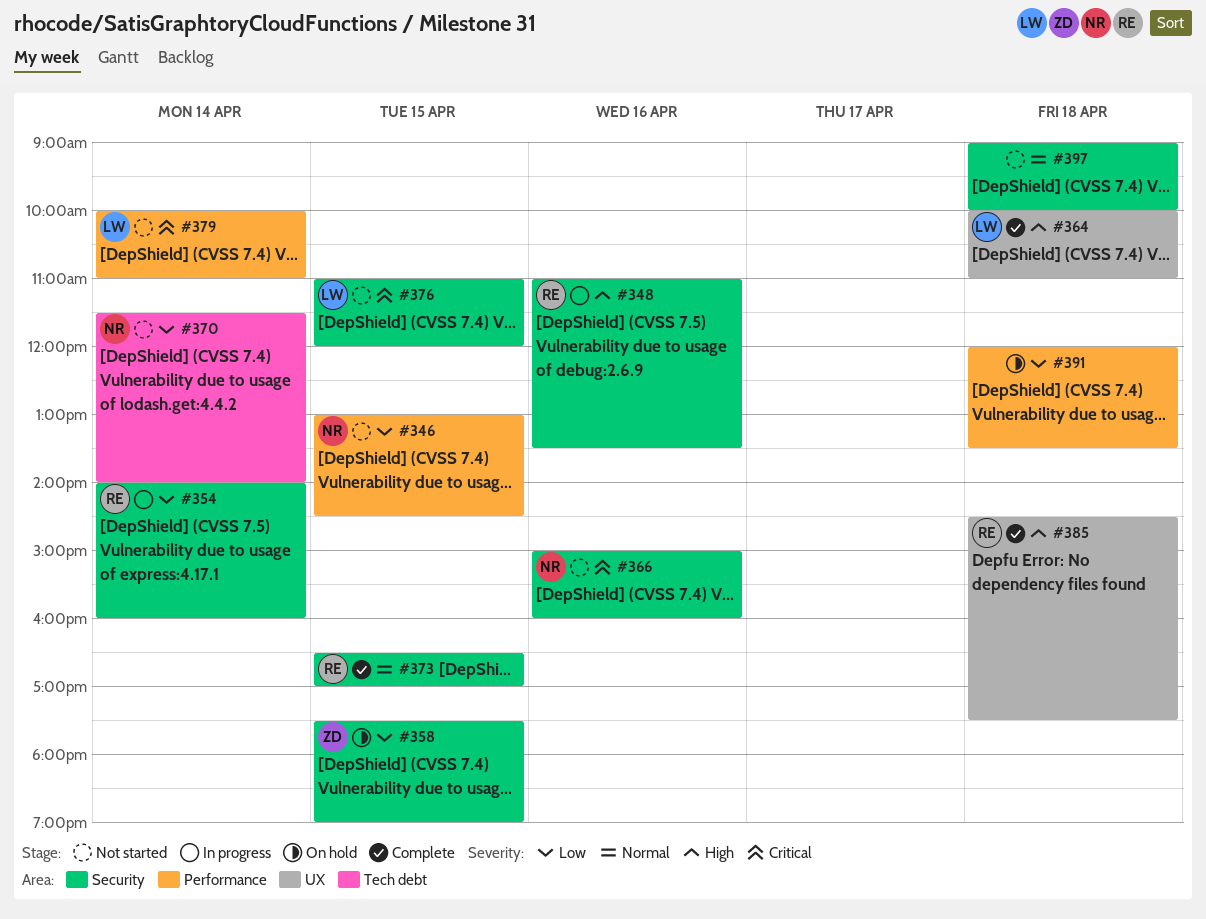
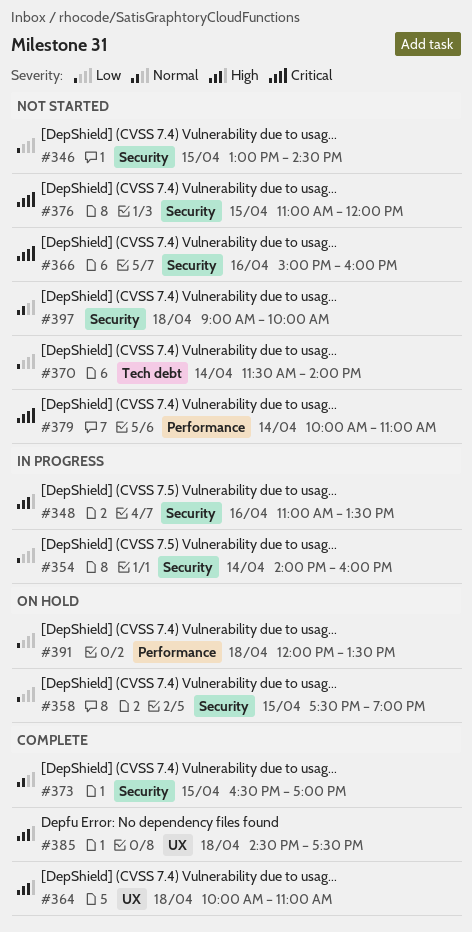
#346, label: Performance -> Security

